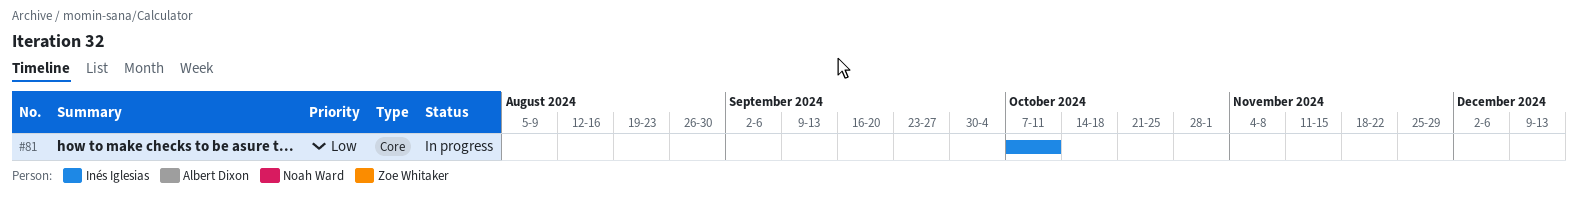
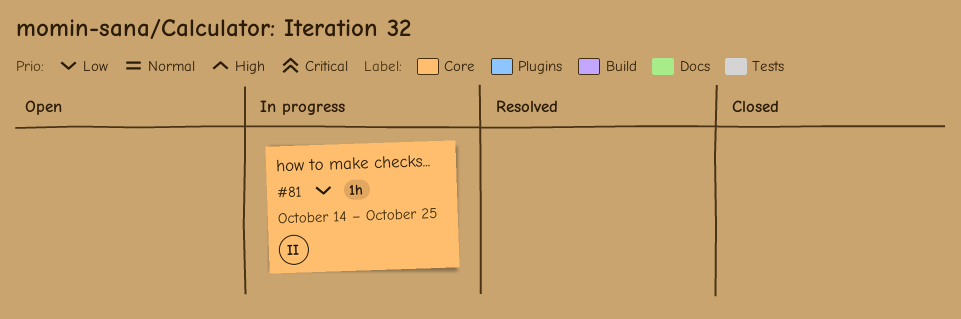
#81, start: Oct 7 -> Oct 14
#81, due: Oct 11 -> Oct 25

